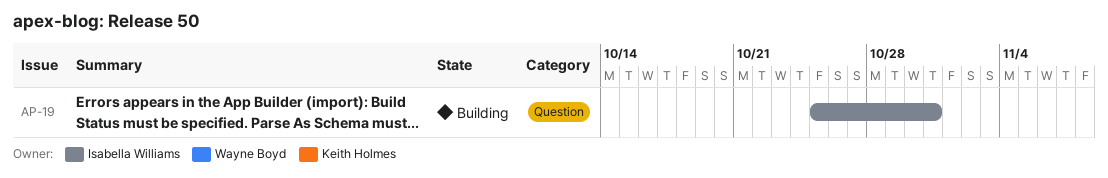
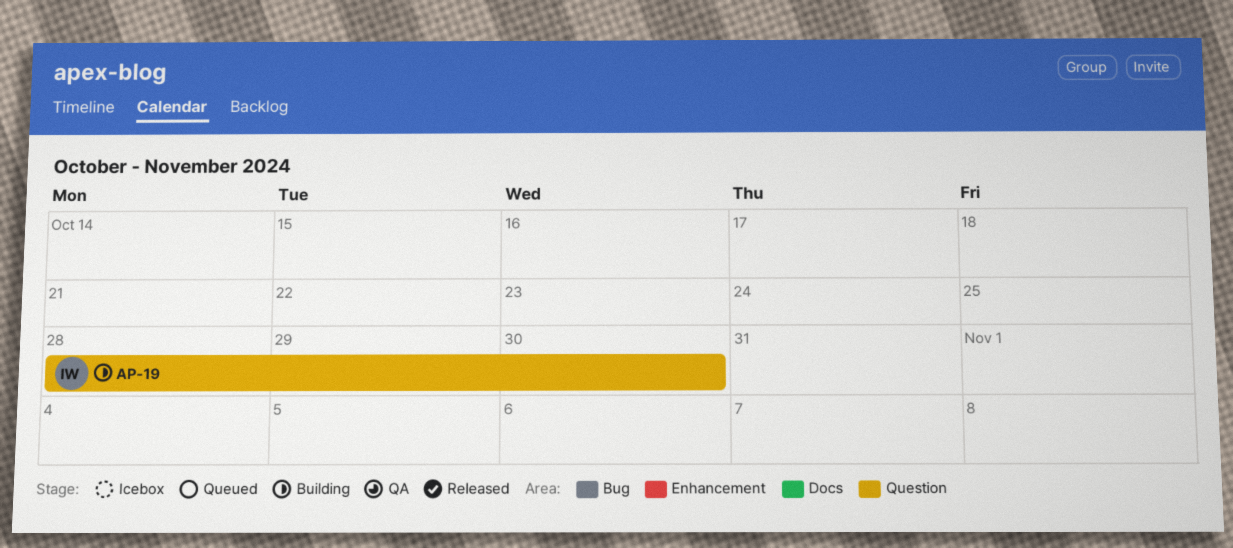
AP-19, start: Oct 25 -> Oct 28
AP-19, due: Oct 31 -> Oct 30

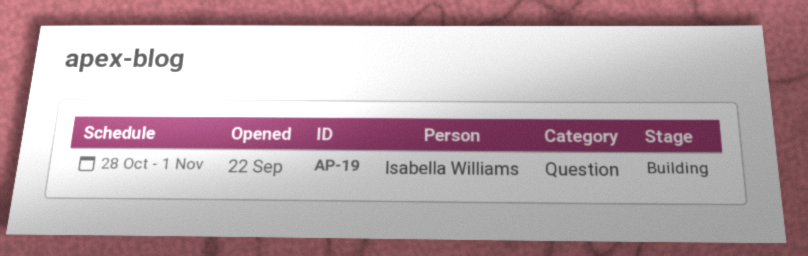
AP-19, due: Oct 30 -> Nov 1

